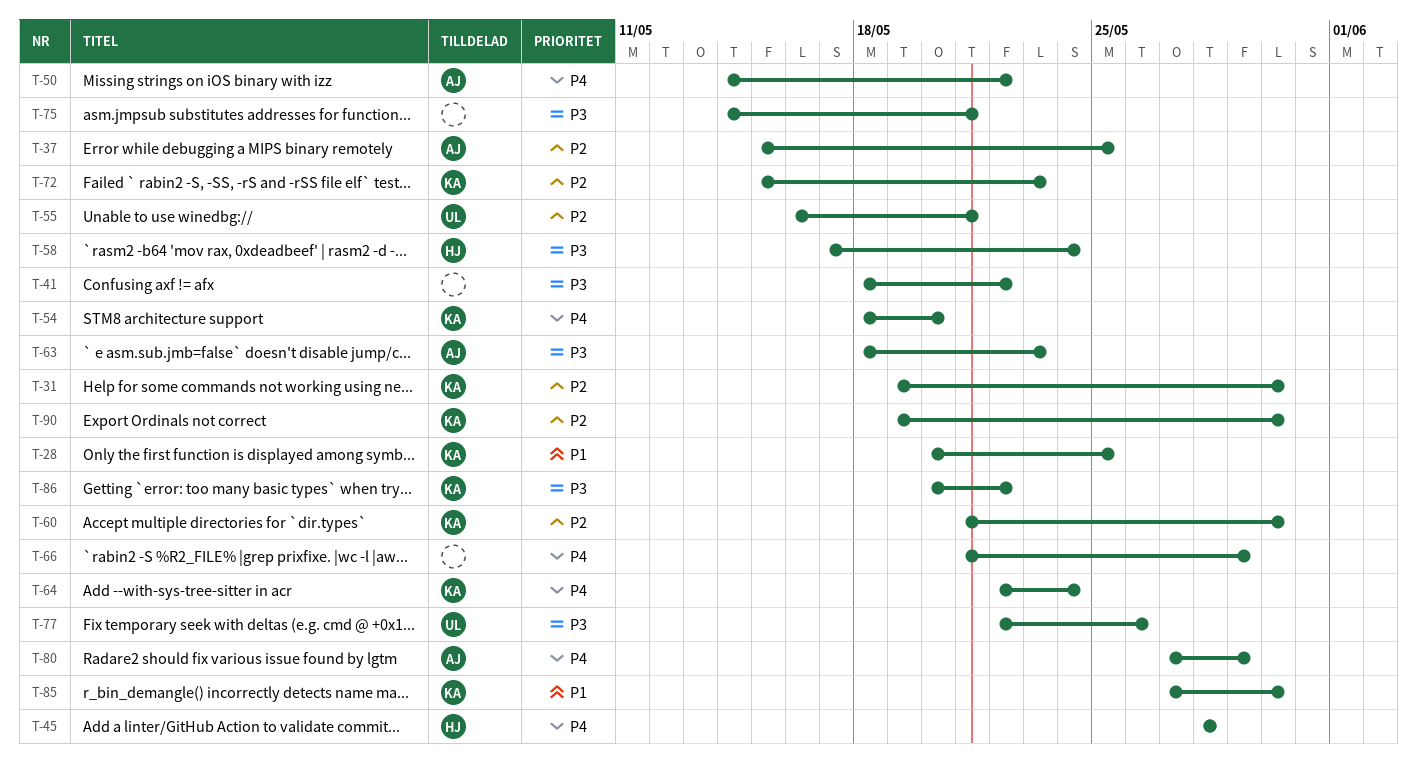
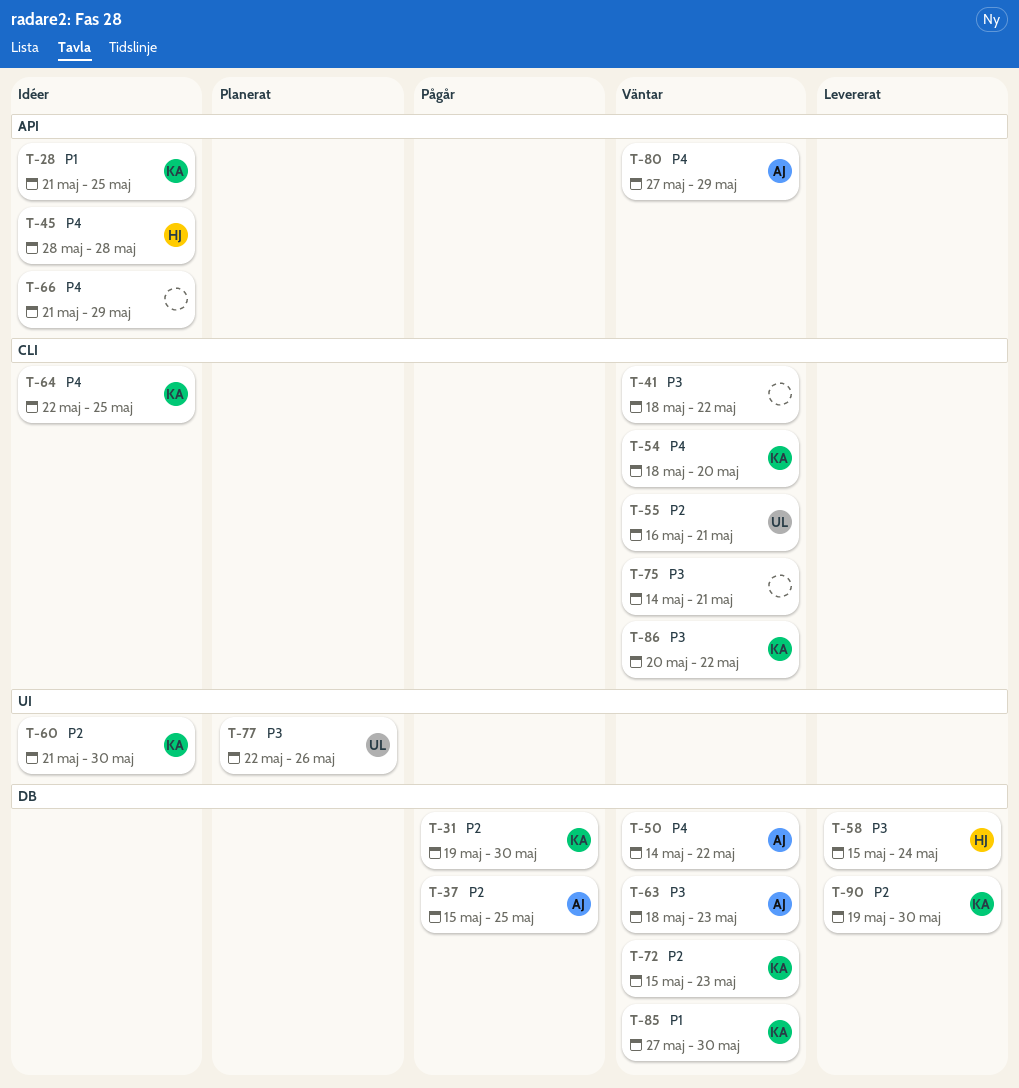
T-28, start: May 20 -> May 21
T-58, start: May 17 -> May 15
T-64, due: May 24 -> May 25

